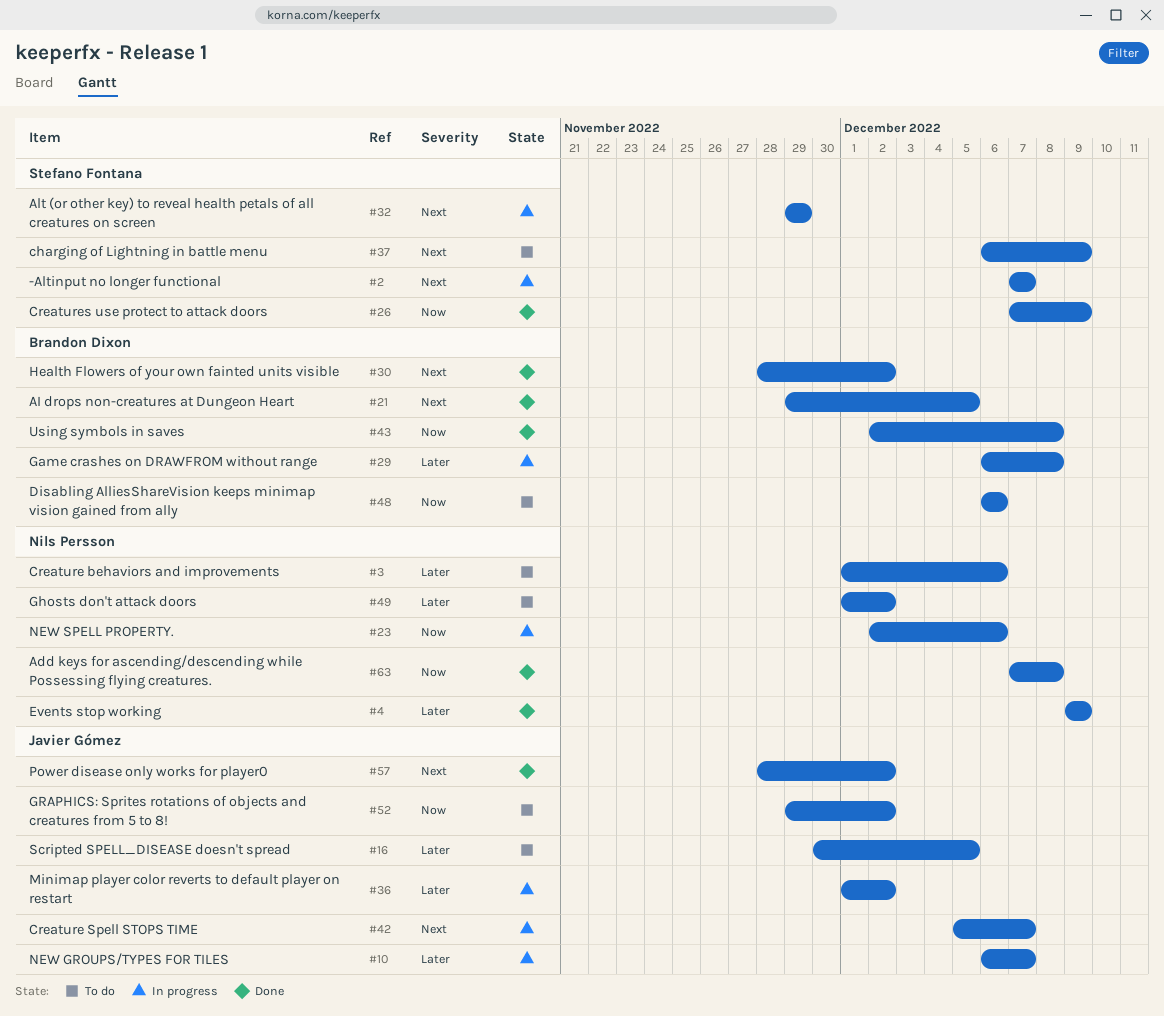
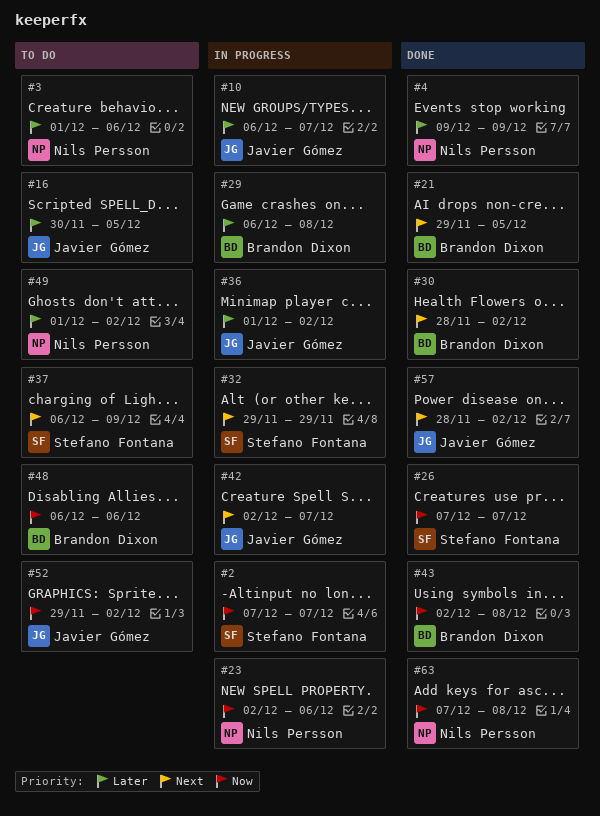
#2, priority: Next -> Now
#26, due: Dec 9 -> Dec 7
#42, start: Dec 5 -> Dec 2

